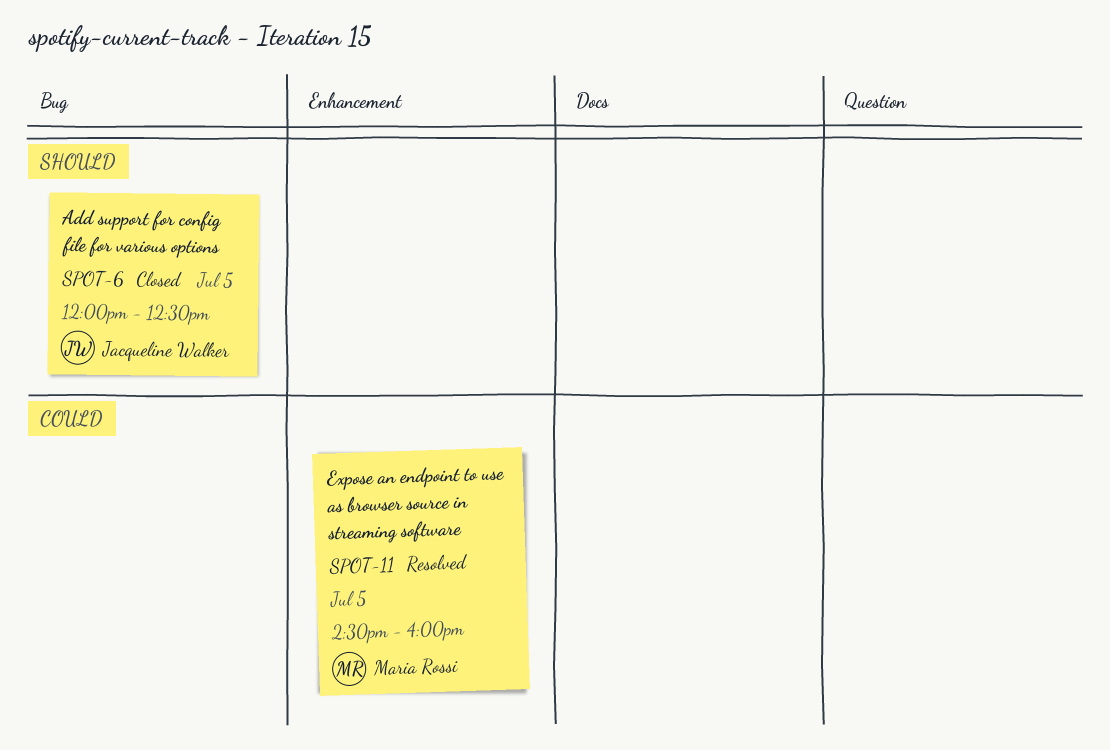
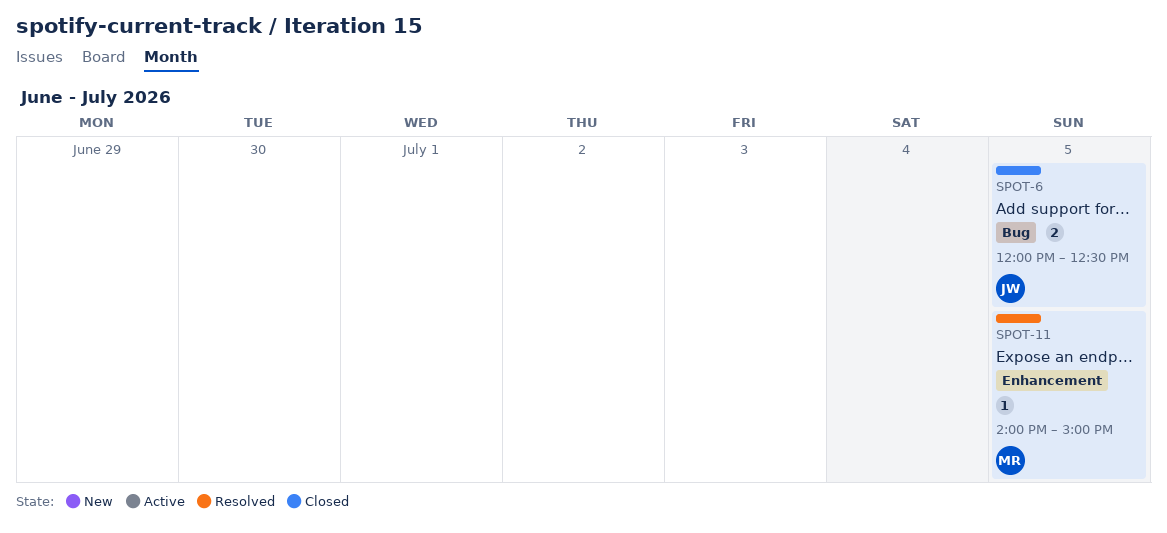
SPOT-11, begins: 14:30 -> 14:00
SPOT-11, ends: 16:00 -> 15:00

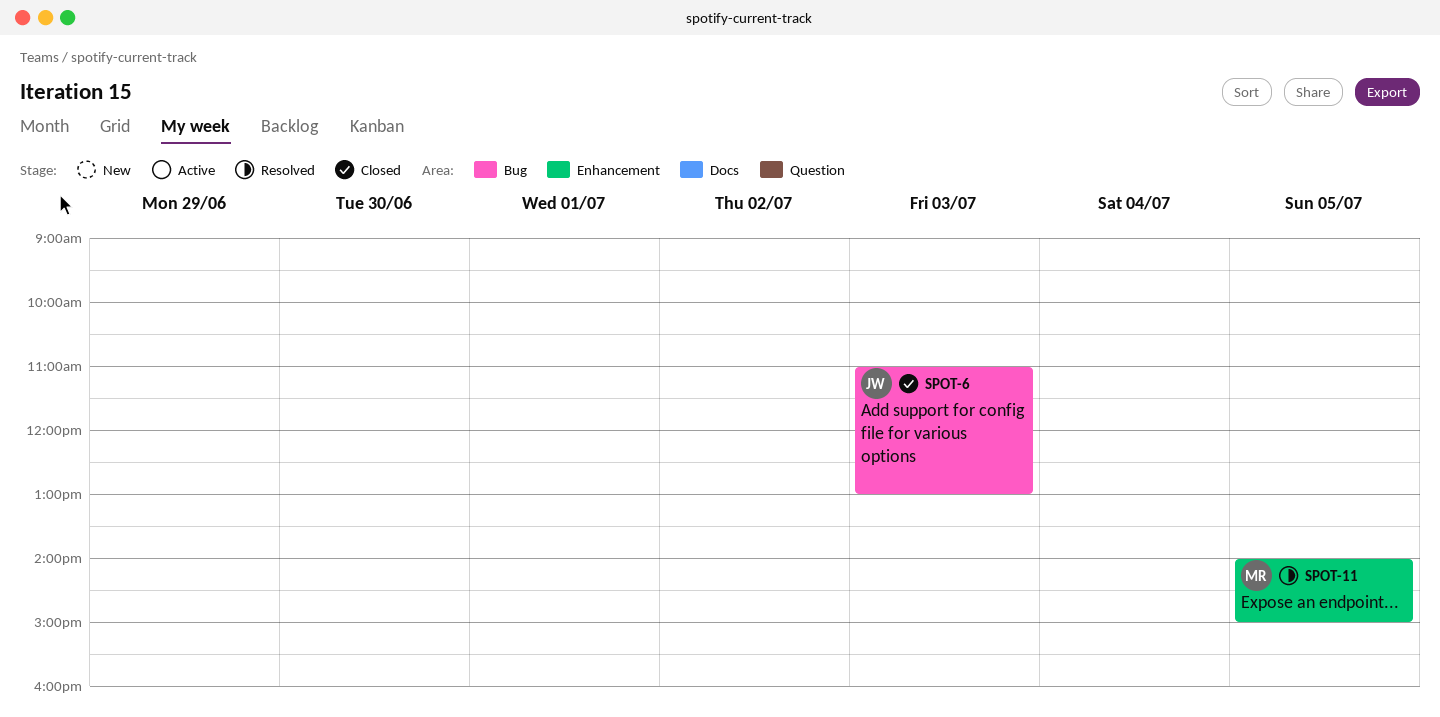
SPOT-6, day: Jul 5 -> Jul 3
SPOT-6, begins: 12:00 -> 11:00
SPOT-6, ends: 12:30 -> 13:00

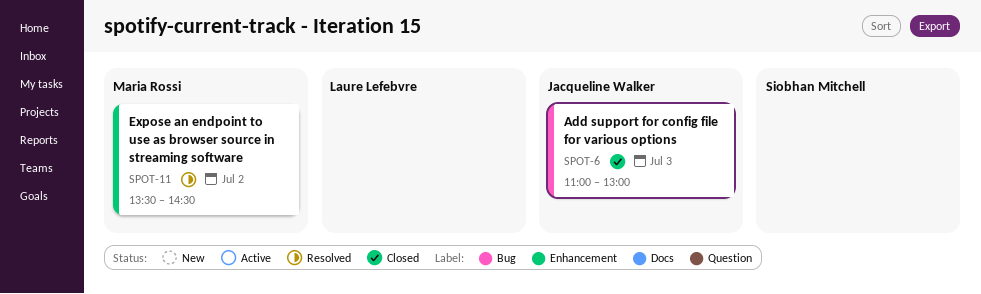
SPOT-11, day: Jul 5 -> Jul 2
SPOT-11, begins: 14:00 -> 13:30
SPOT-11, ends: 15:00 -> 14:30

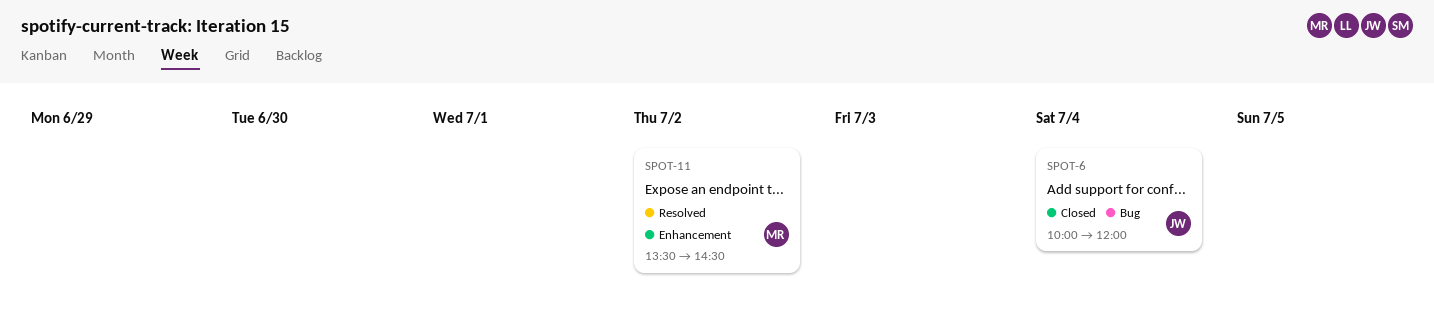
SPOT-6, day: Jul 3 -> Jul 4
SPOT-6, begins: 11:00 -> 10:00
SPOT-6, ends: 13:00 -> 12:00

